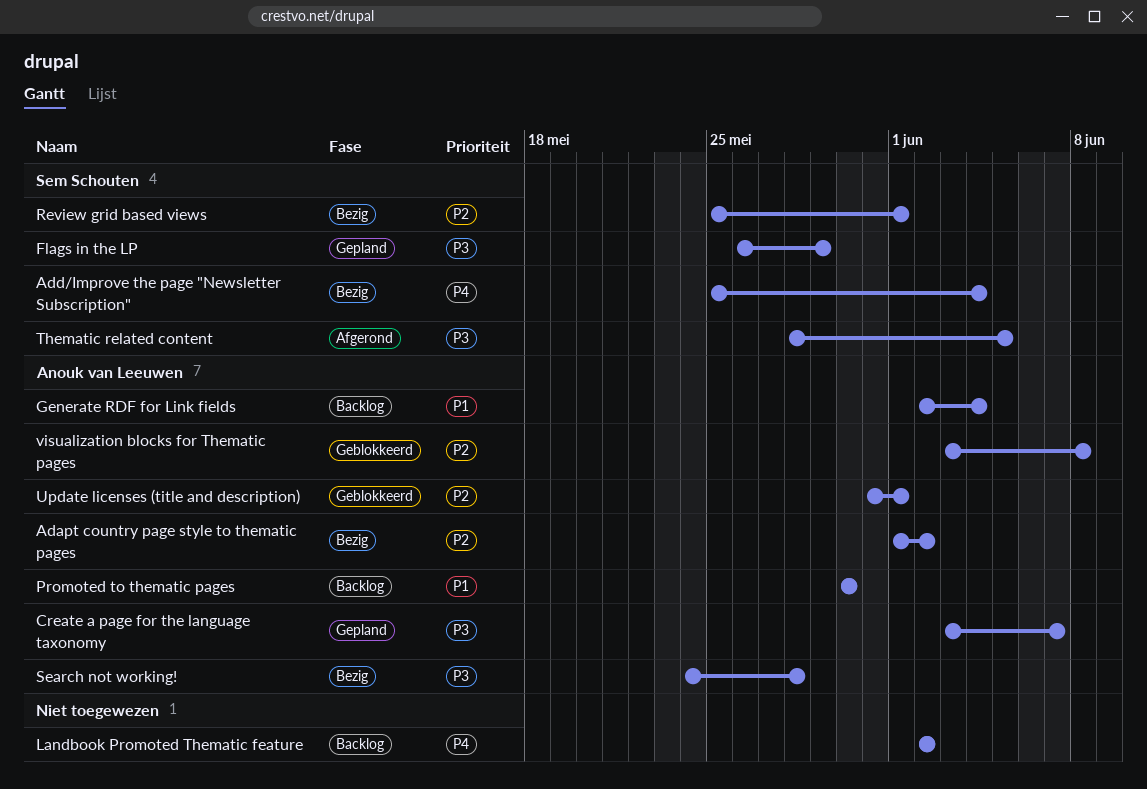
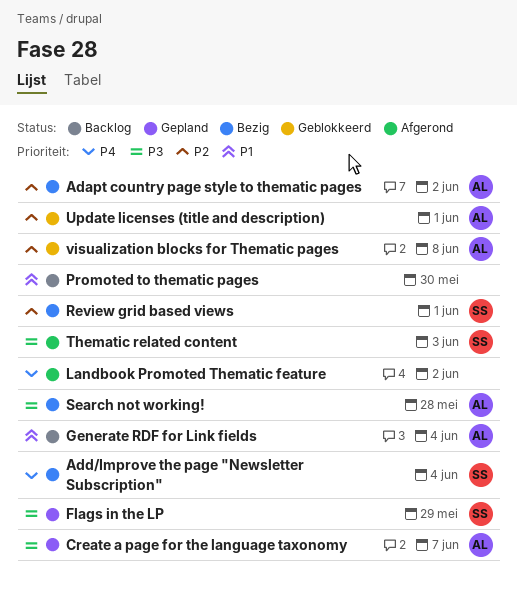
Landbook Promoted Thematic feature, status: Backlog -> Afgerond
Promoted to thematic pages, owner: Anouk van Leeuwen -> none
Thematic related content, due: Jun 5 -> Jun 3

